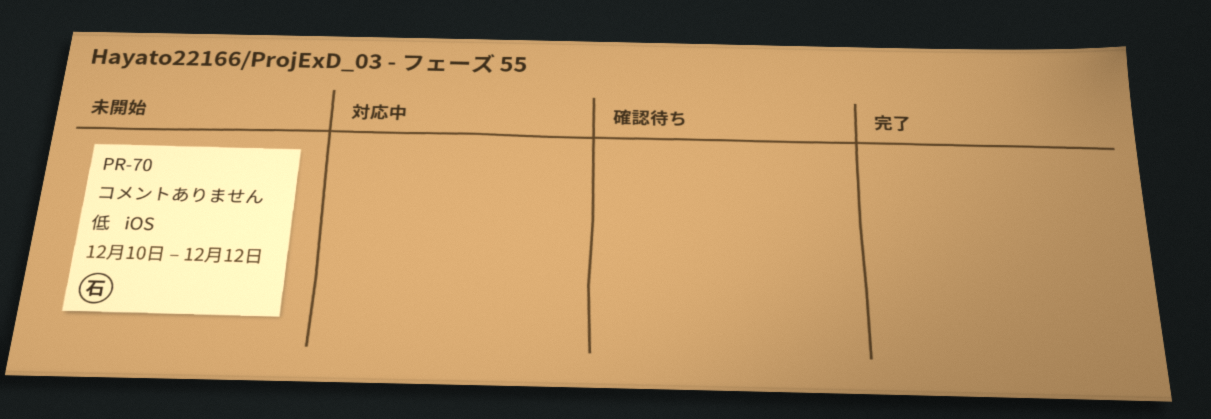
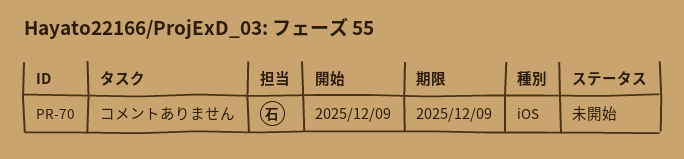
PR-70, start: Dec 10 -> Dec 9
PR-70, due: Dec 12 -> Dec 9

